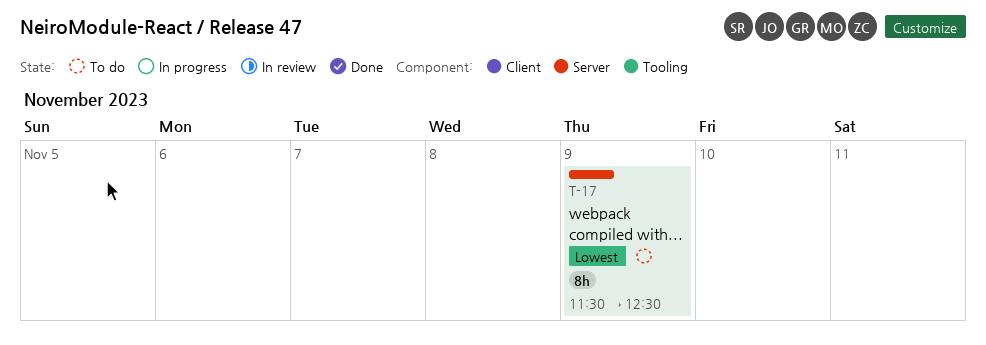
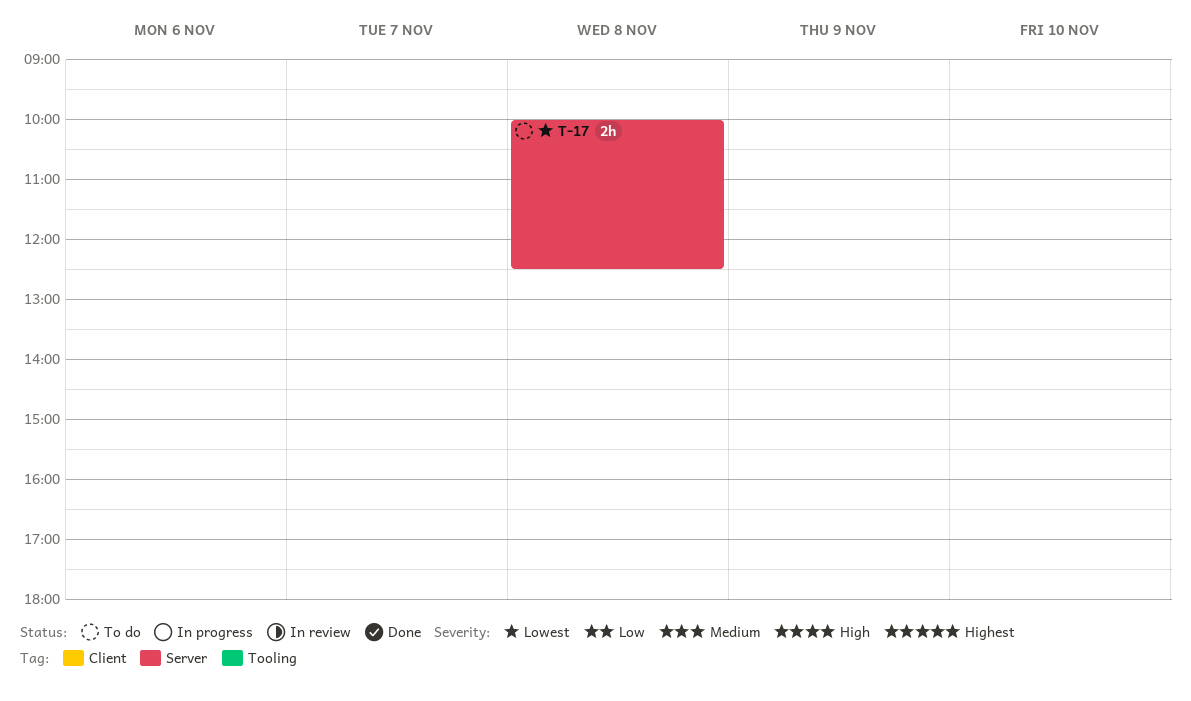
T-17, estimate: 8h -> 2h
T-17, day: Nov 9 -> Nov 8
T-17, begins: 11:30 -> 10:00

